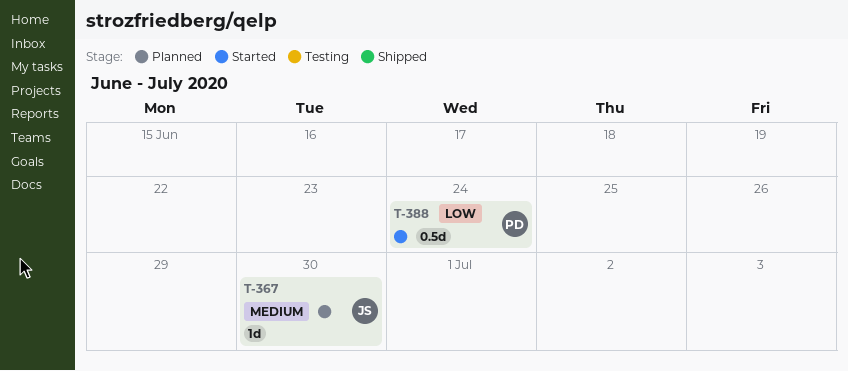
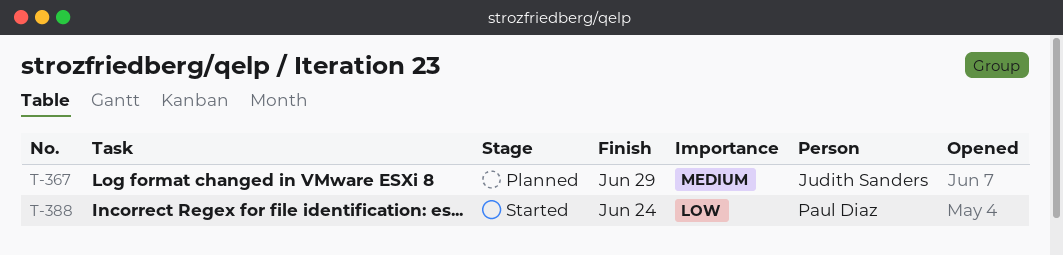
T-367, due: Jun 30 -> Jun 29

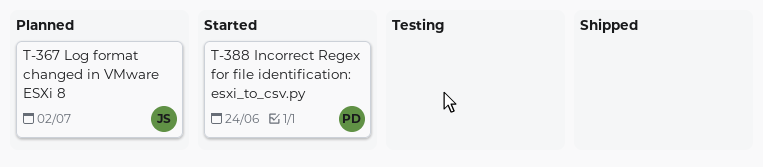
T-367, due: Jun 29 -> Jul 2

